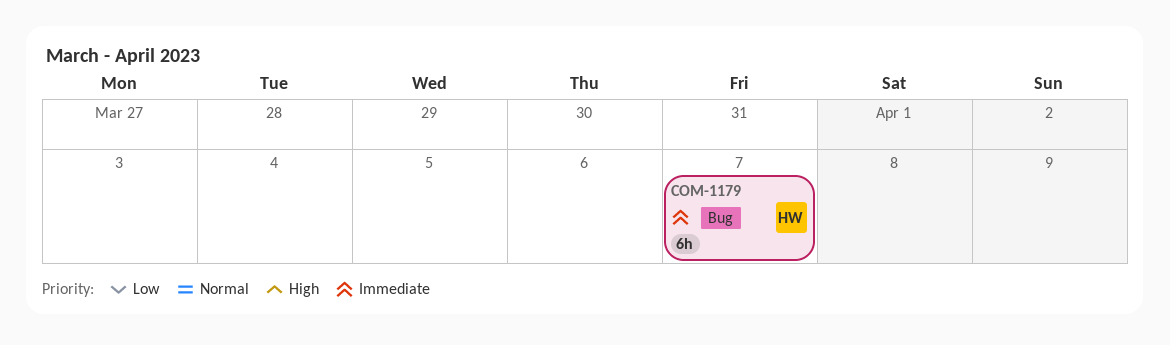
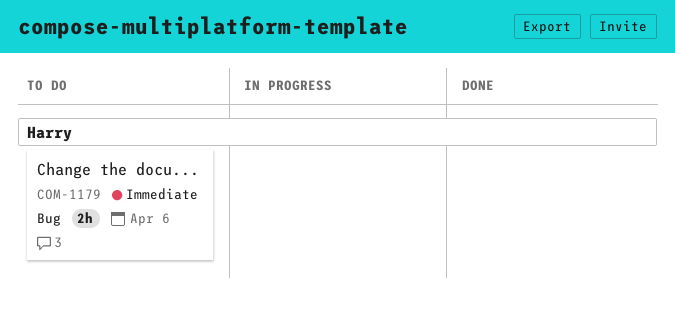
COM-1179, estimate: 6h -> 2h
COM-1179, due: Apr 7 -> Apr 6

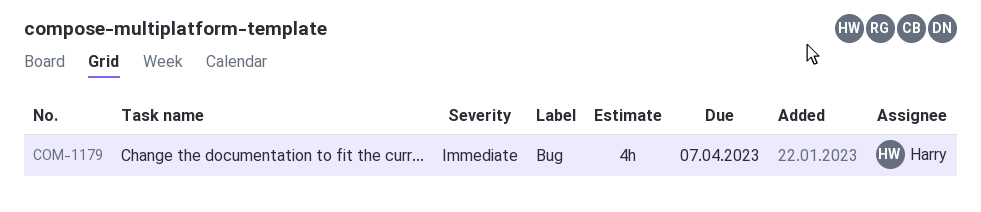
COM-1179, estimate: 2h -> 4h
COM-1179, due: Apr 6 -> Apr 7

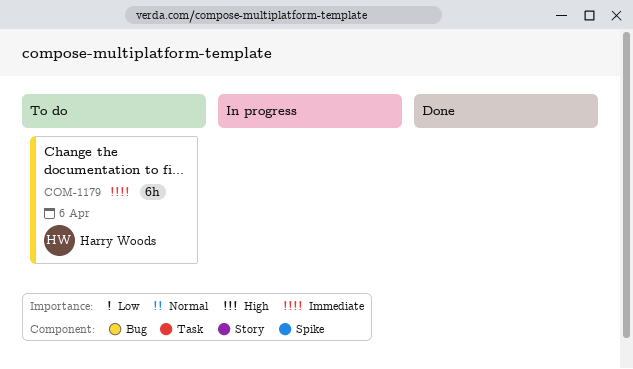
COM-1179, estimate: 4h -> 6h
COM-1179, due: Apr 7 -> Apr 6

